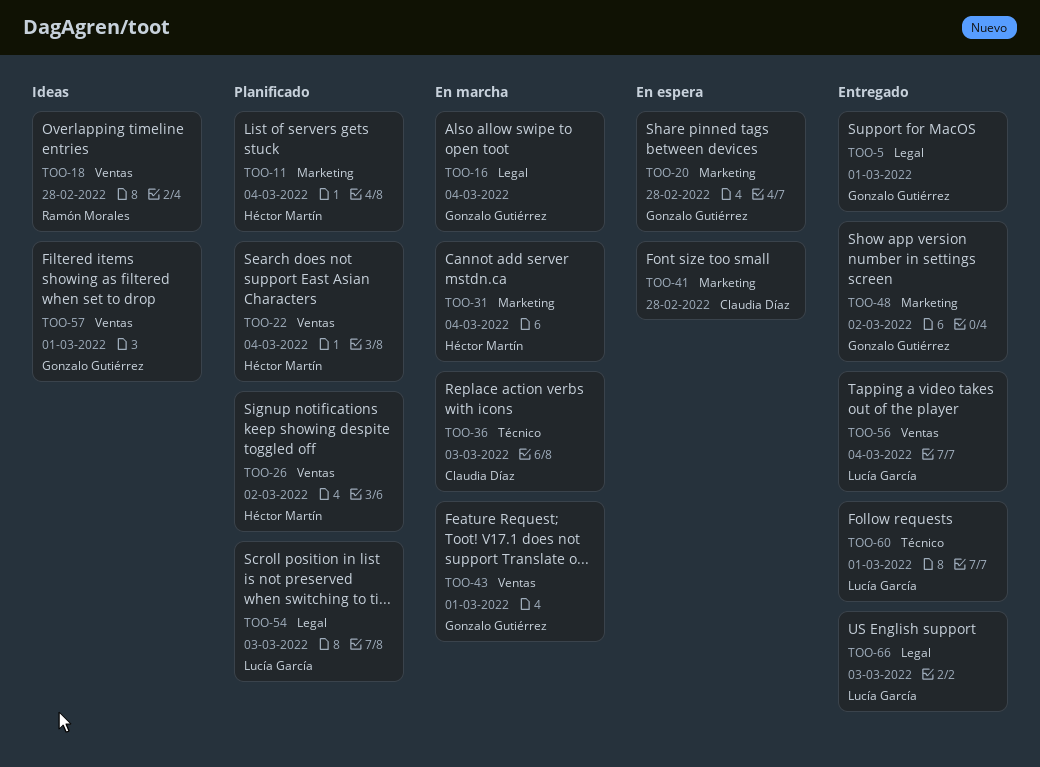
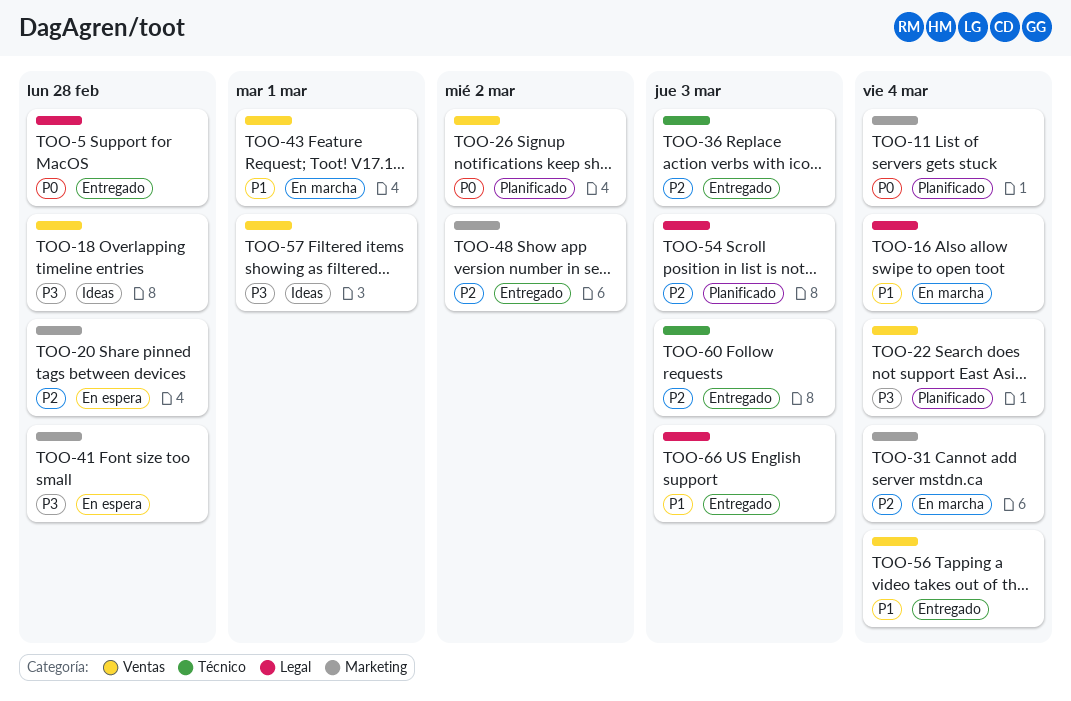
TOO-5, due: Mar 1 -> Feb 28
TOO-36, status: En marcha -> Entregado
TOO-60, due: Mar 1 -> Mar 3

